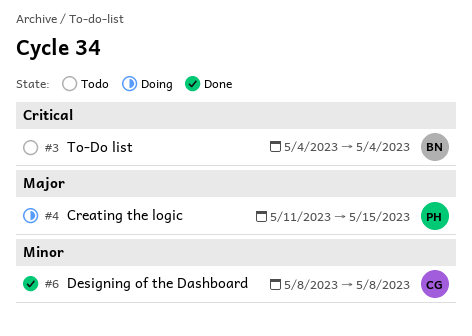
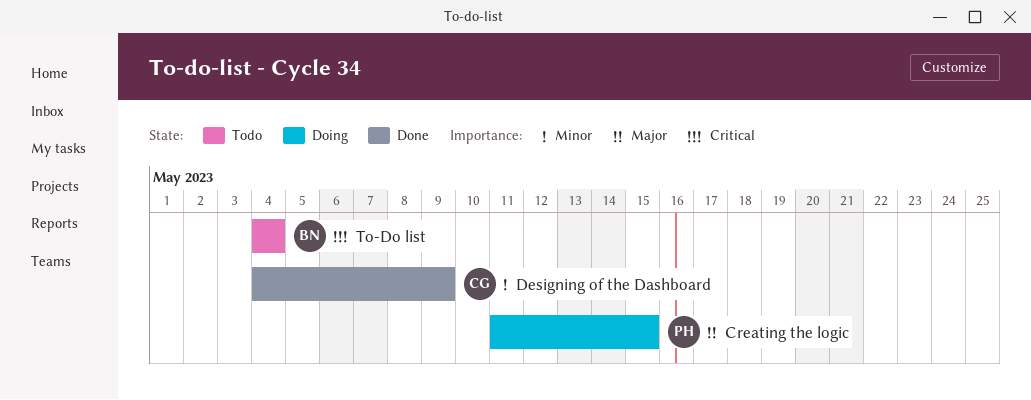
Designing of the Dashboard, start: May 8 -> May 4
Designing of the Dashboard, due: May 8 -> May 9

